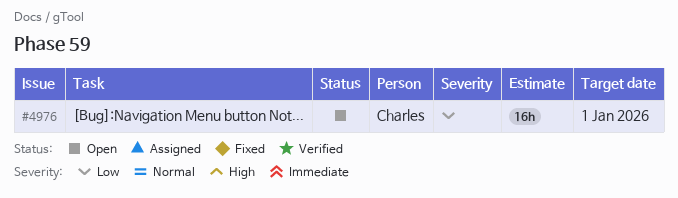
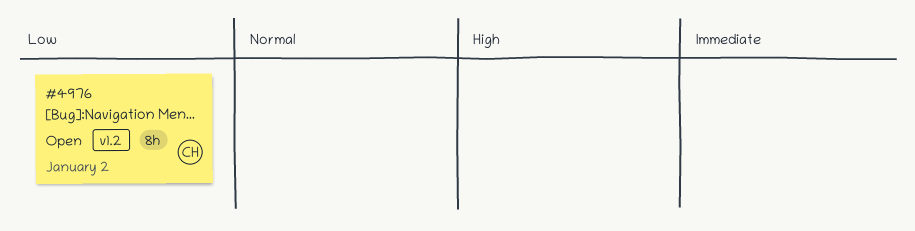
#4976, estimate: 16h -> 8h
#4976, due: Jan 1 -> Jan 2

